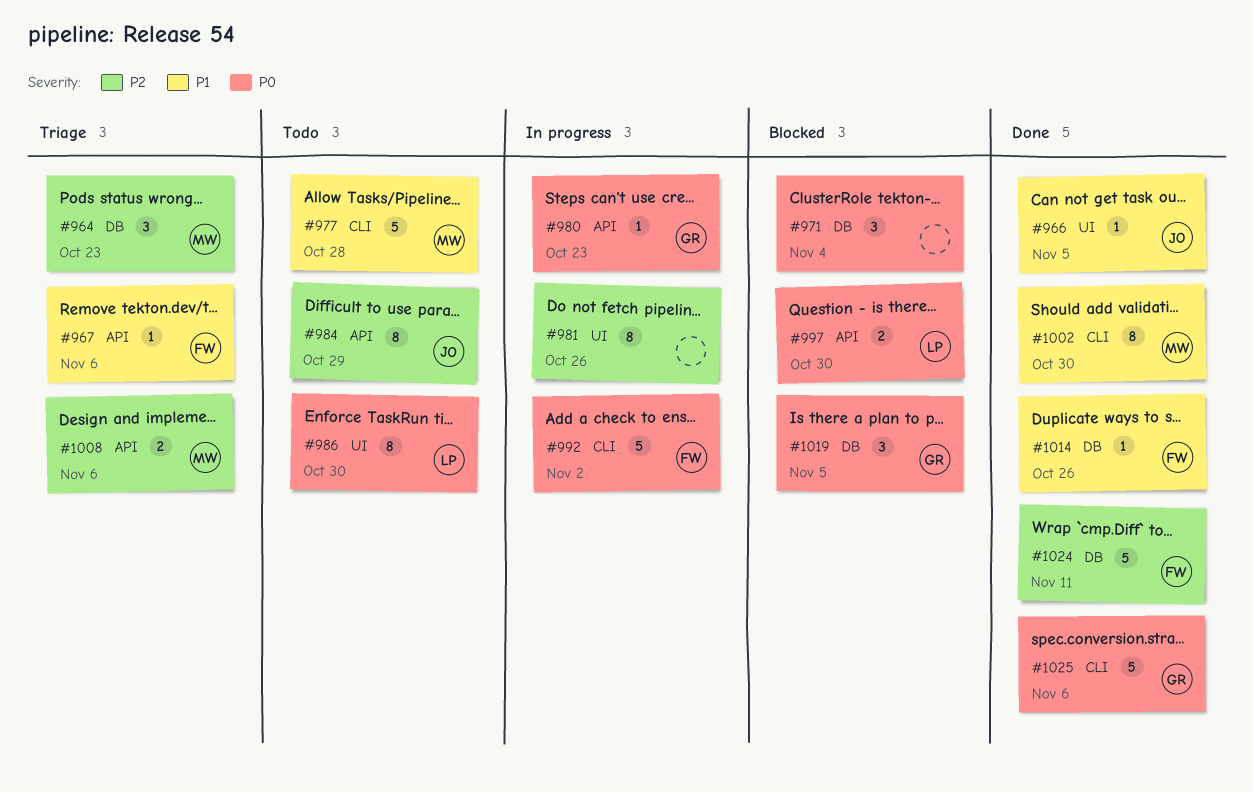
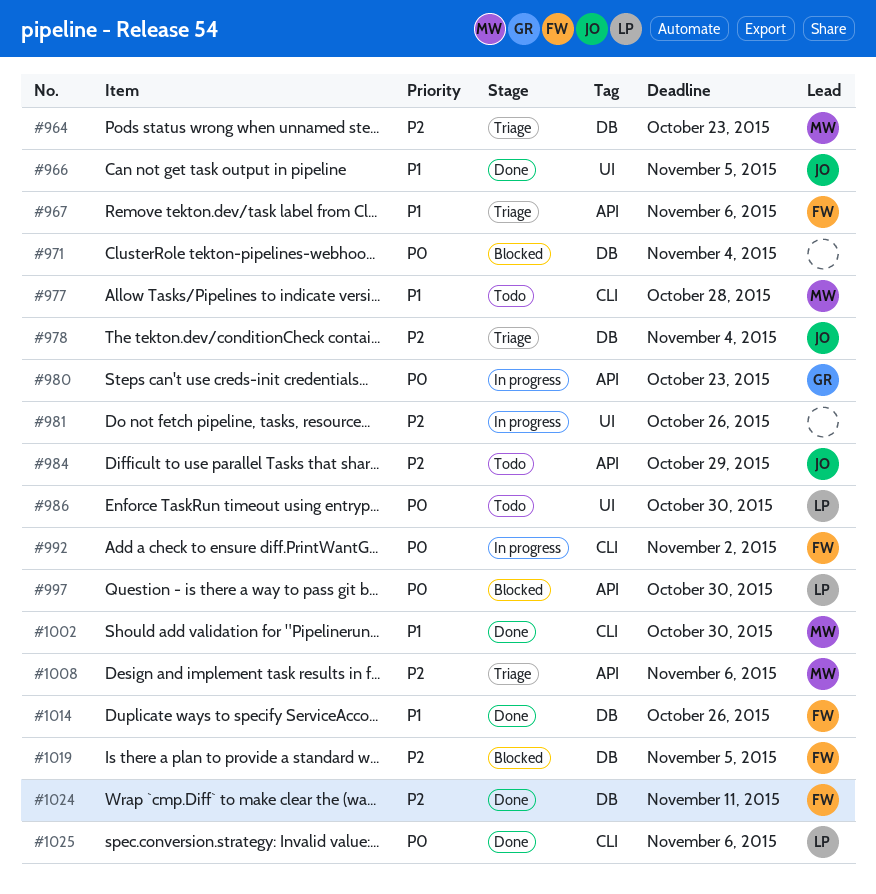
#978: none -> present
#1019, owner: GR -> FW
#1019, priority: P0 -> P2
#1025, owner: GR -> LP

